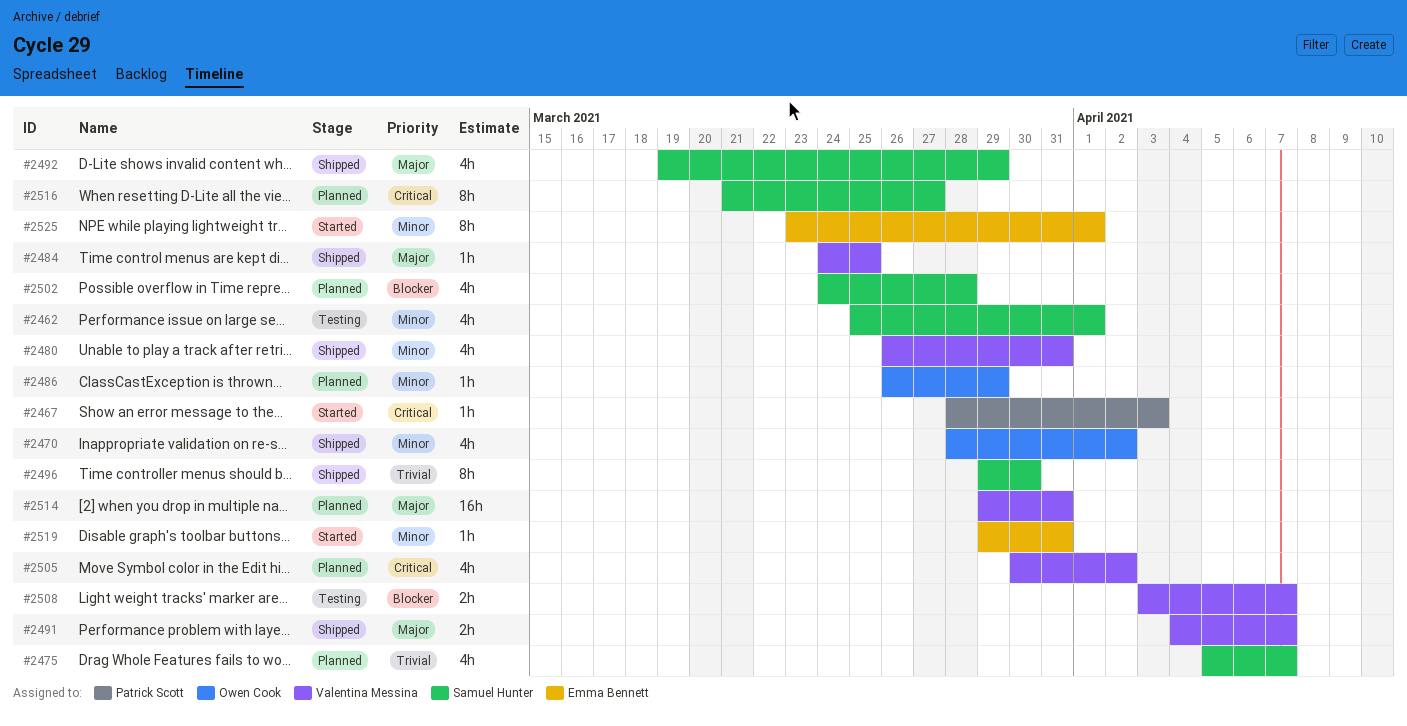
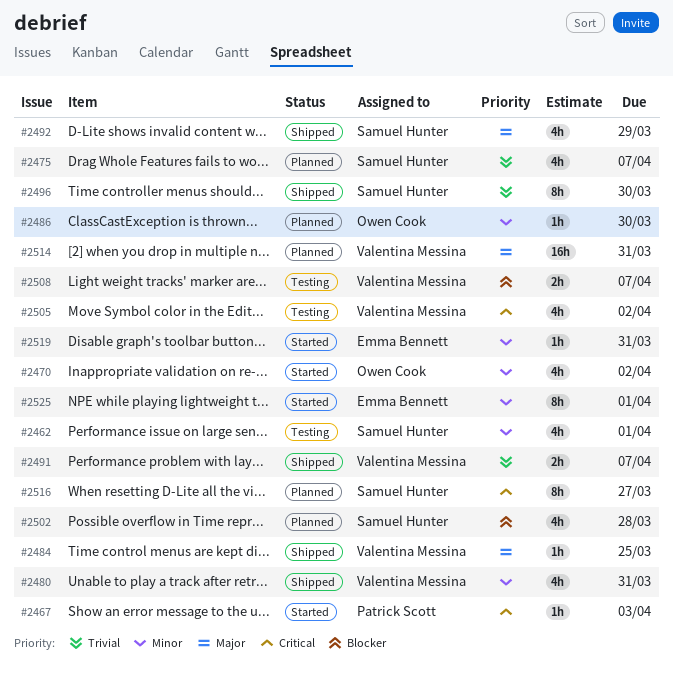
#2470, status: Shipped -> Started
#2486, due: Mar 29 -> Mar 30
#2491, priority: Major -> Trivial
#2505, status: Planned -> Testing

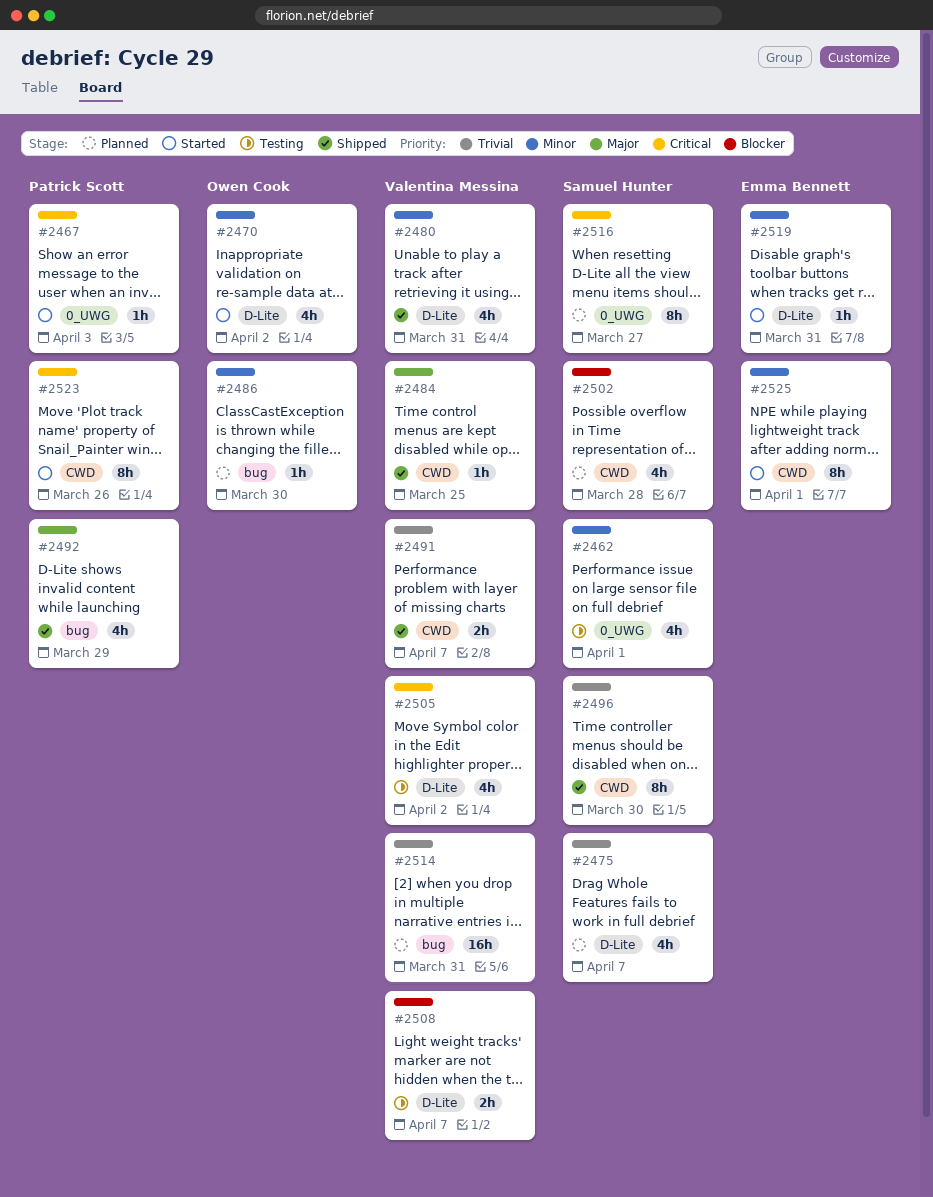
#2492, owner: Samuel Hunter -> Patrick Scott
#2514, priority: Major -> Trivial
#2523: none -> present

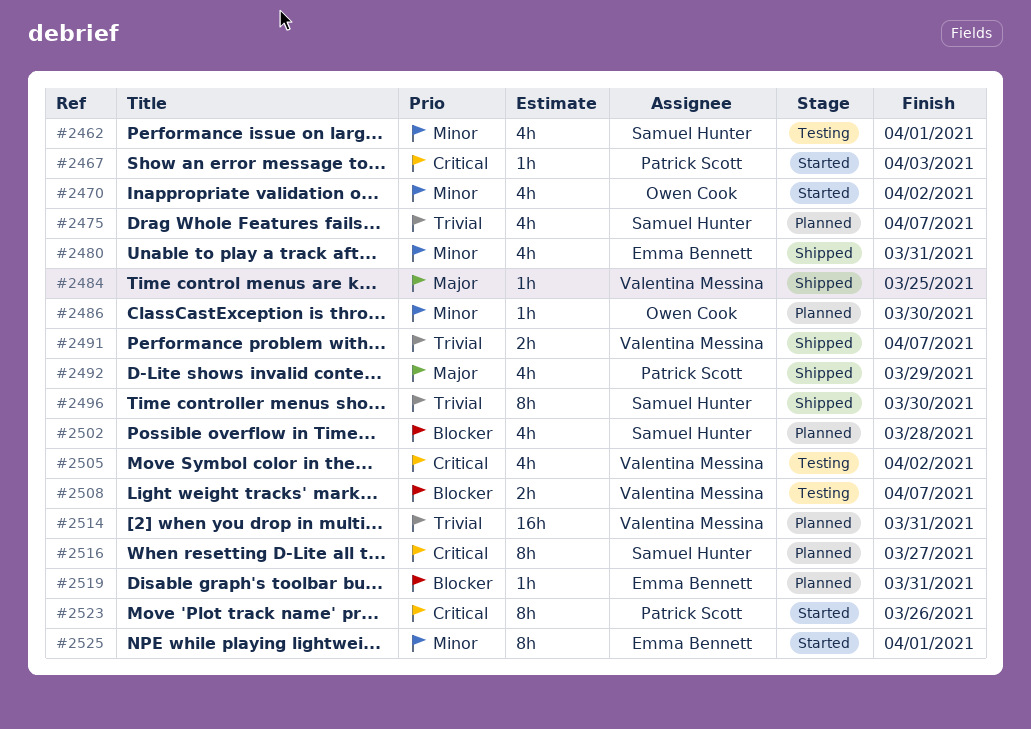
#2480, owner: Valentina Messina -> Emma Bennett
#2519, status: Started -> Planned
#2519, priority: Minor -> Blocker

